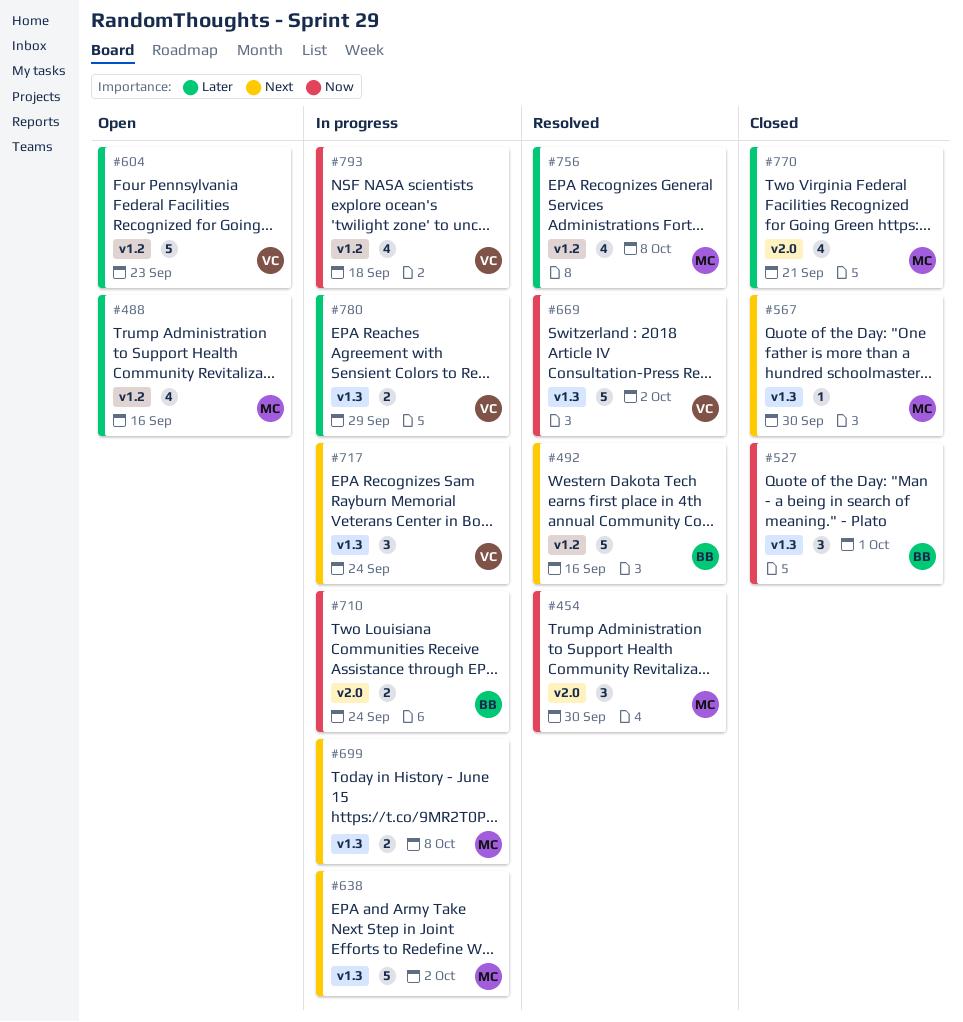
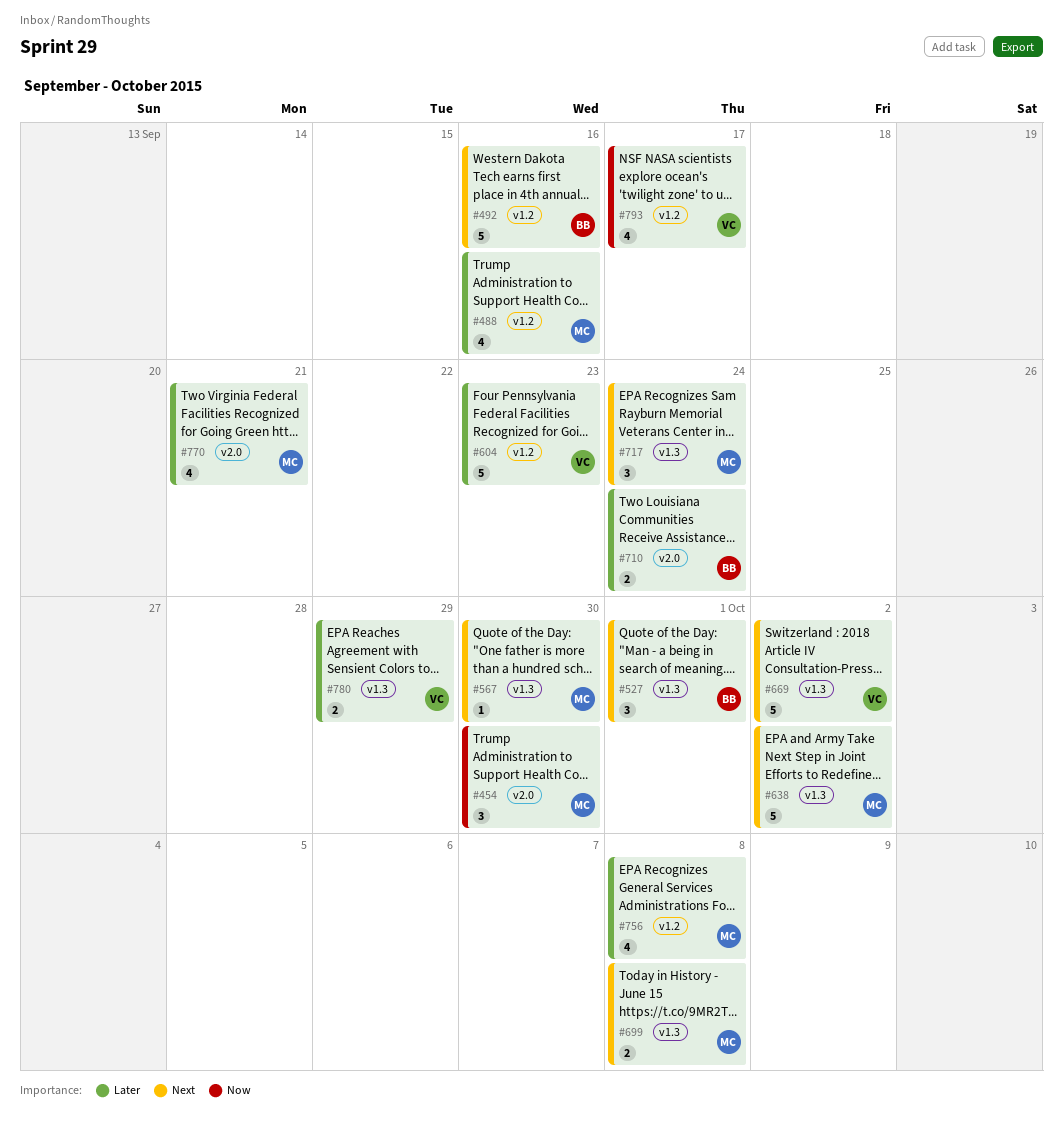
#527, priority: Now -> Next
#669, priority: Now -> Next
#710, priority: Now -> Later
#717, owner: VC -> MC
#793, due: Sep 18 -> Sep 17

